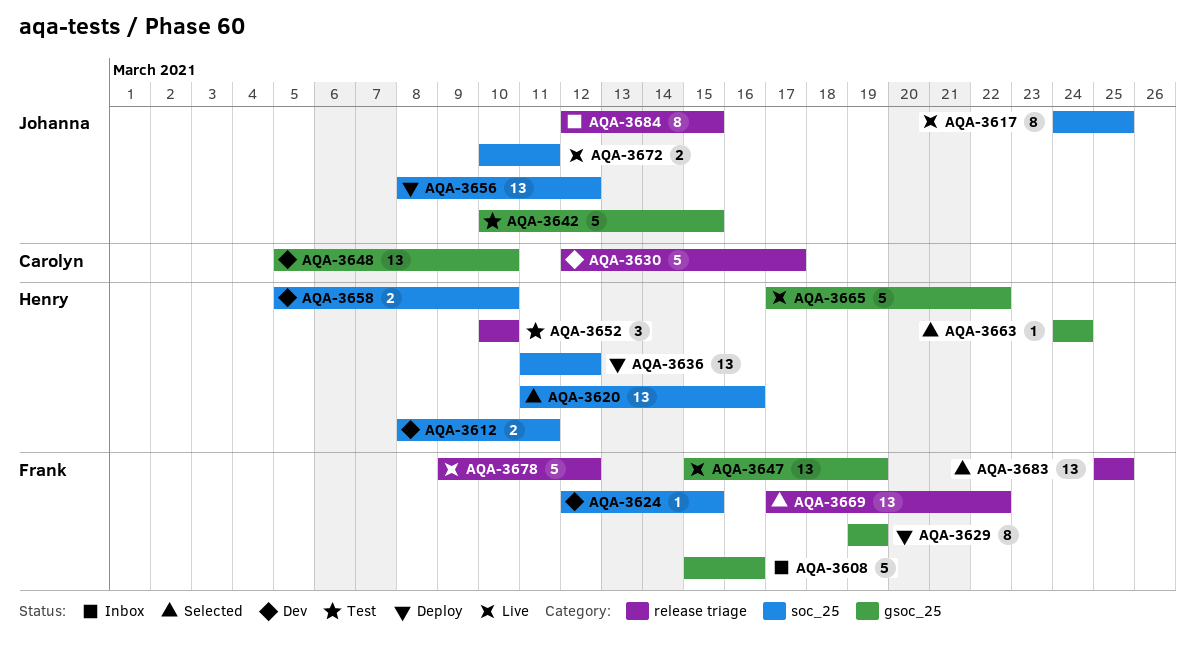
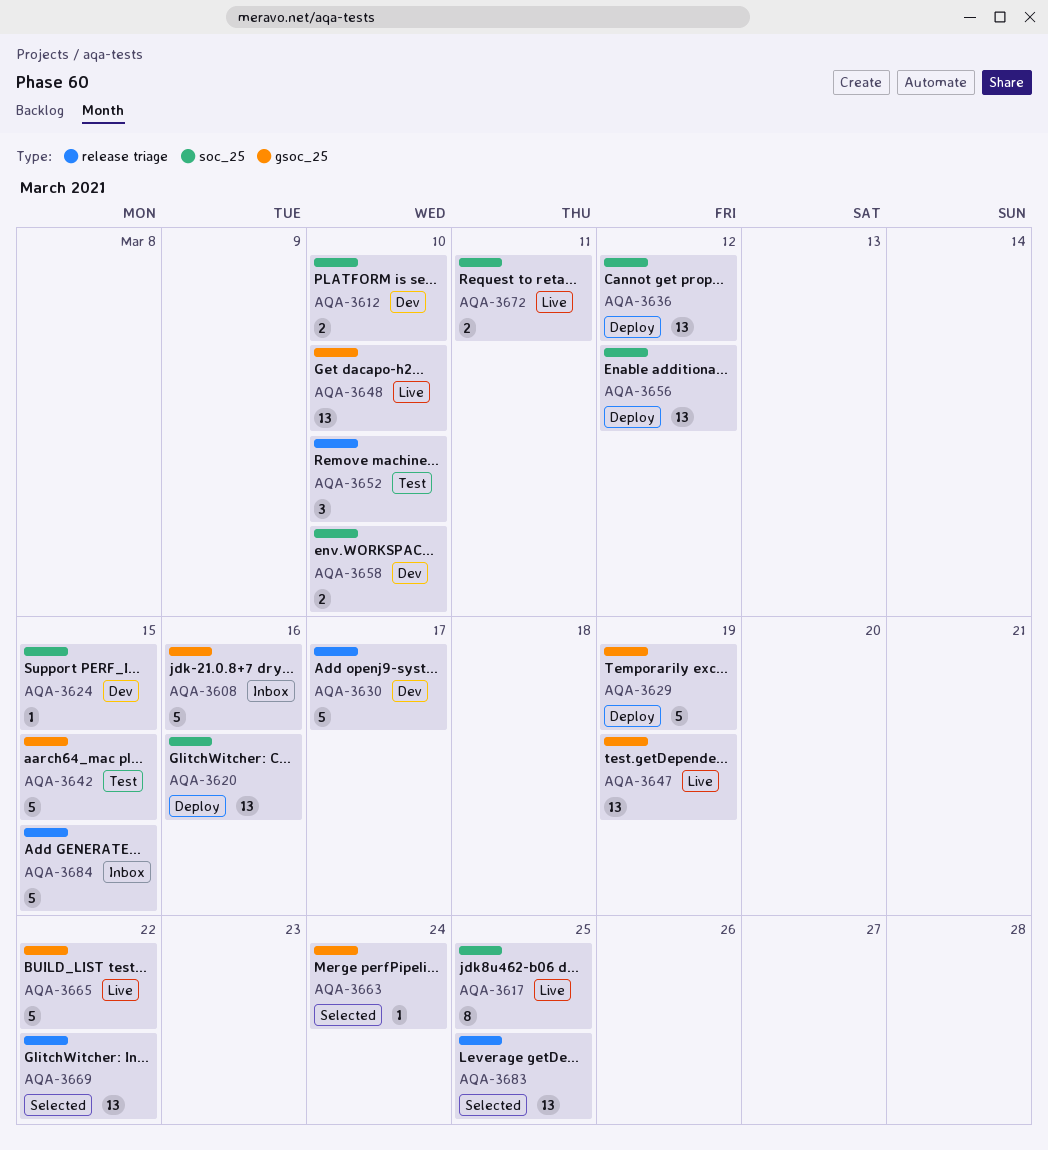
AQA-3612, due: Mar 11 -> Mar 10
AQA-3620, status: Selected -> Deploy
AQA-3629, estimate: 8 -> 5
AQA-3648, status: Dev -> Live
AQA-3678: present -> none
AQA-3684, estimate: 8 -> 5

